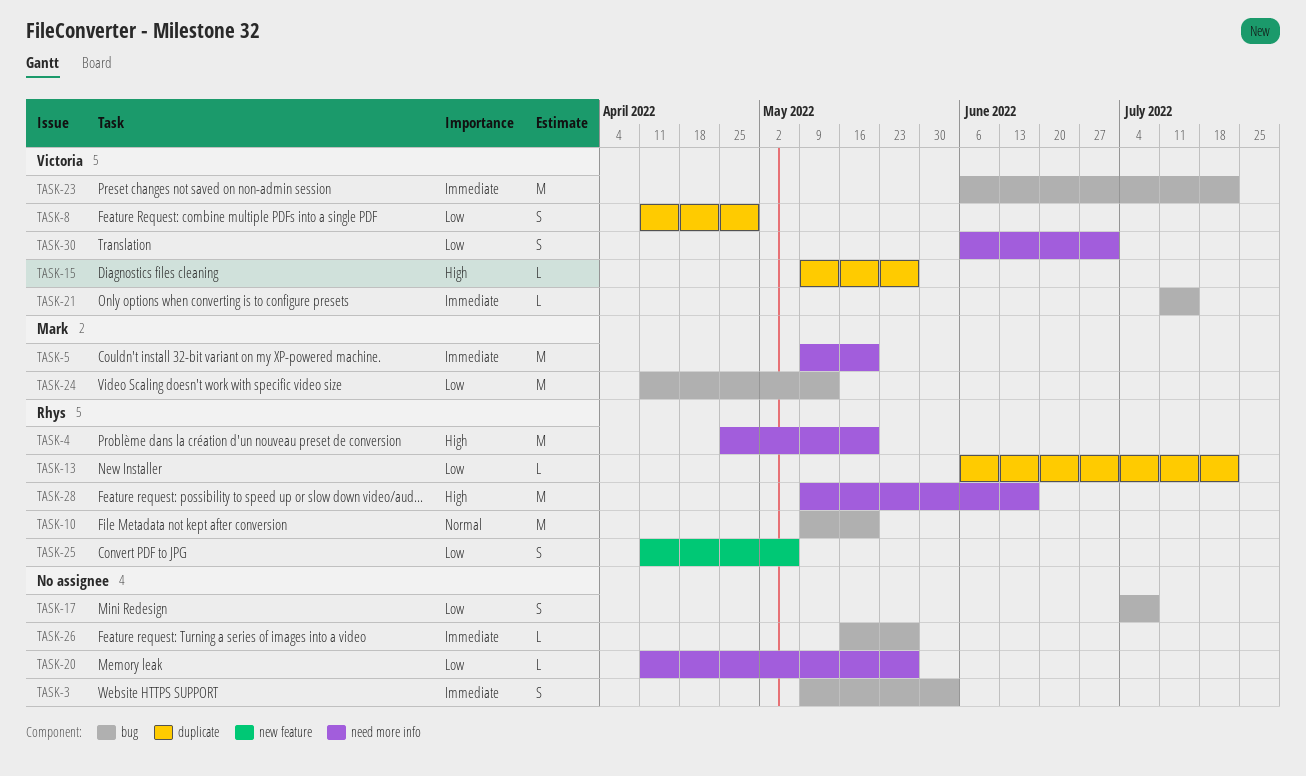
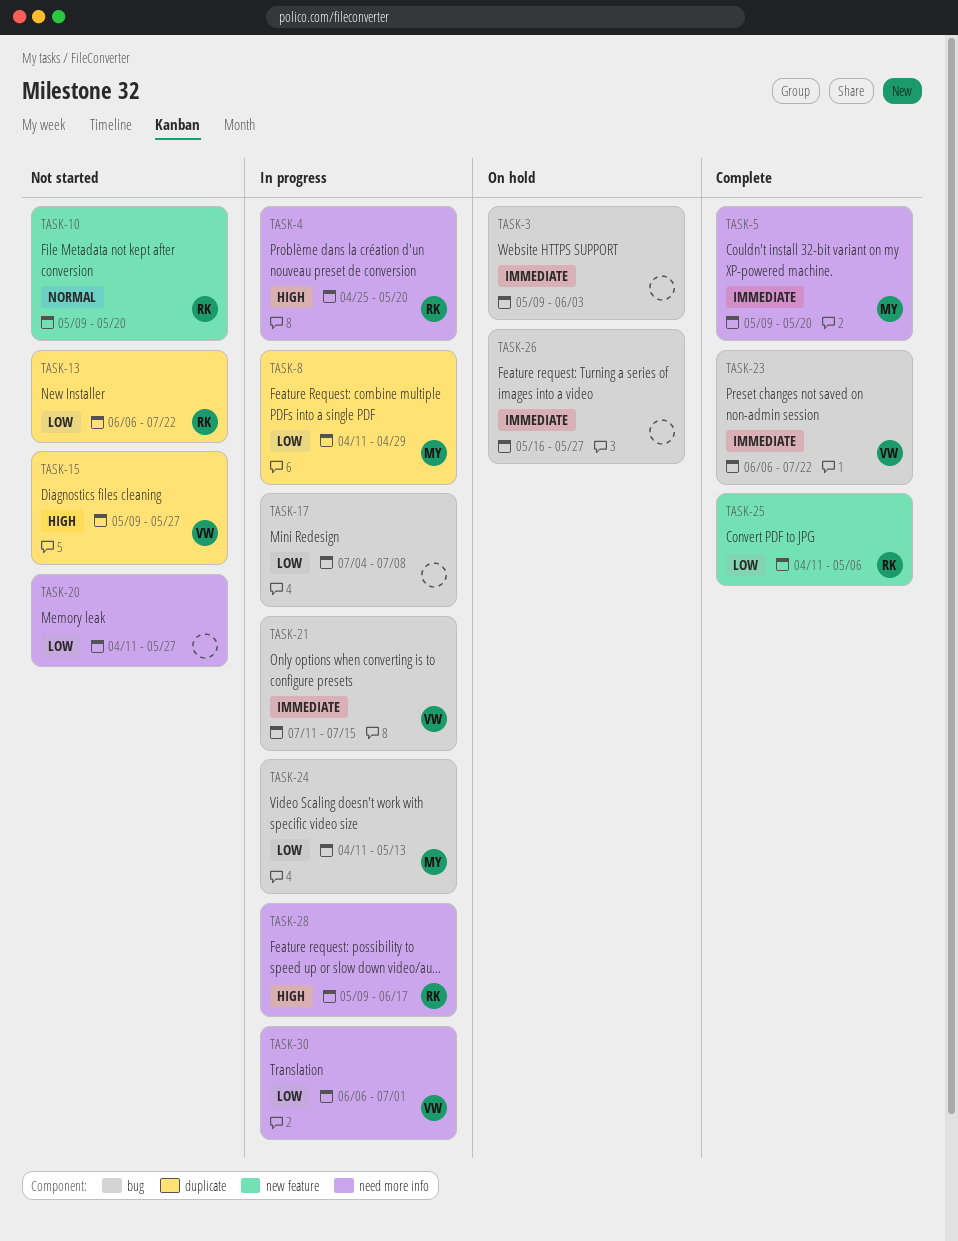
TASK-8, owner: Victoria -> Mark
TASK-10, label: bug -> new feature

